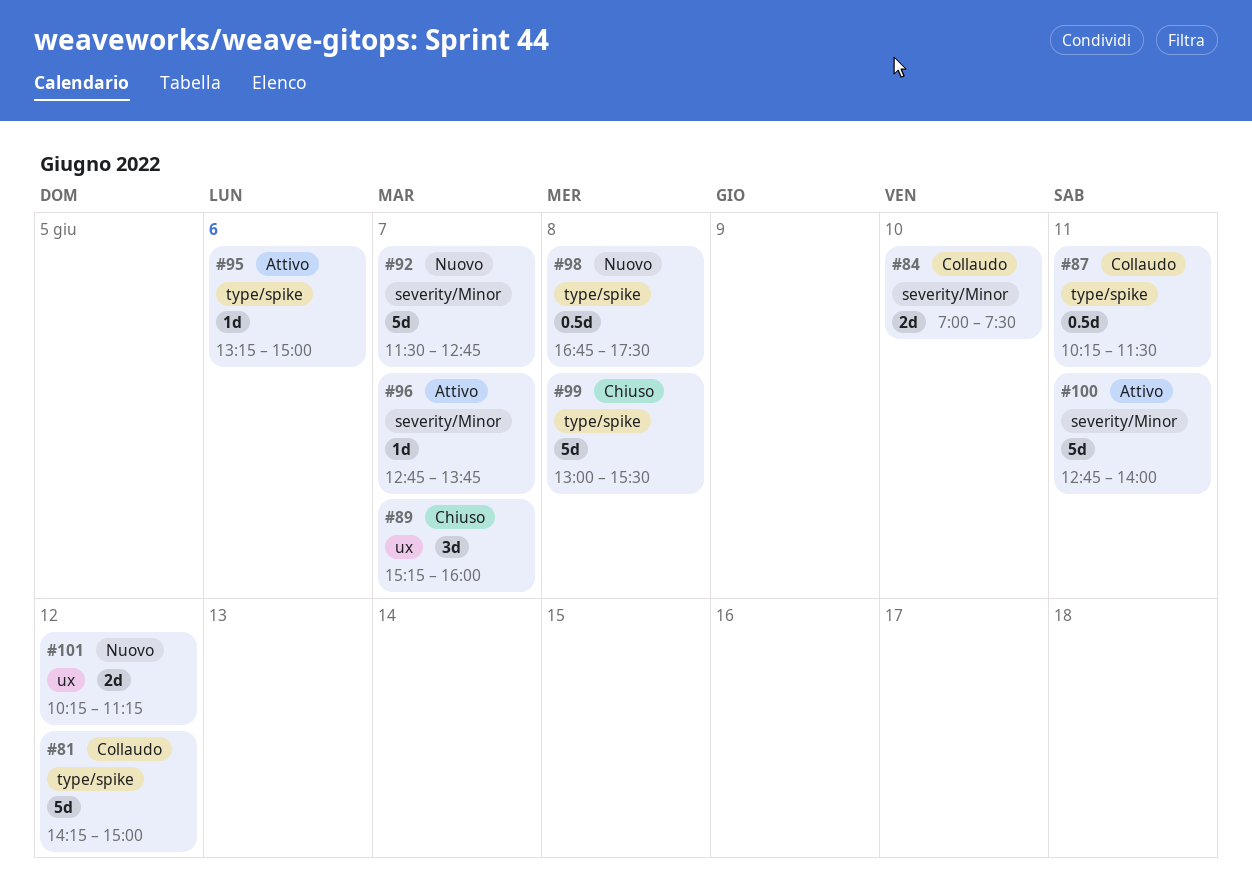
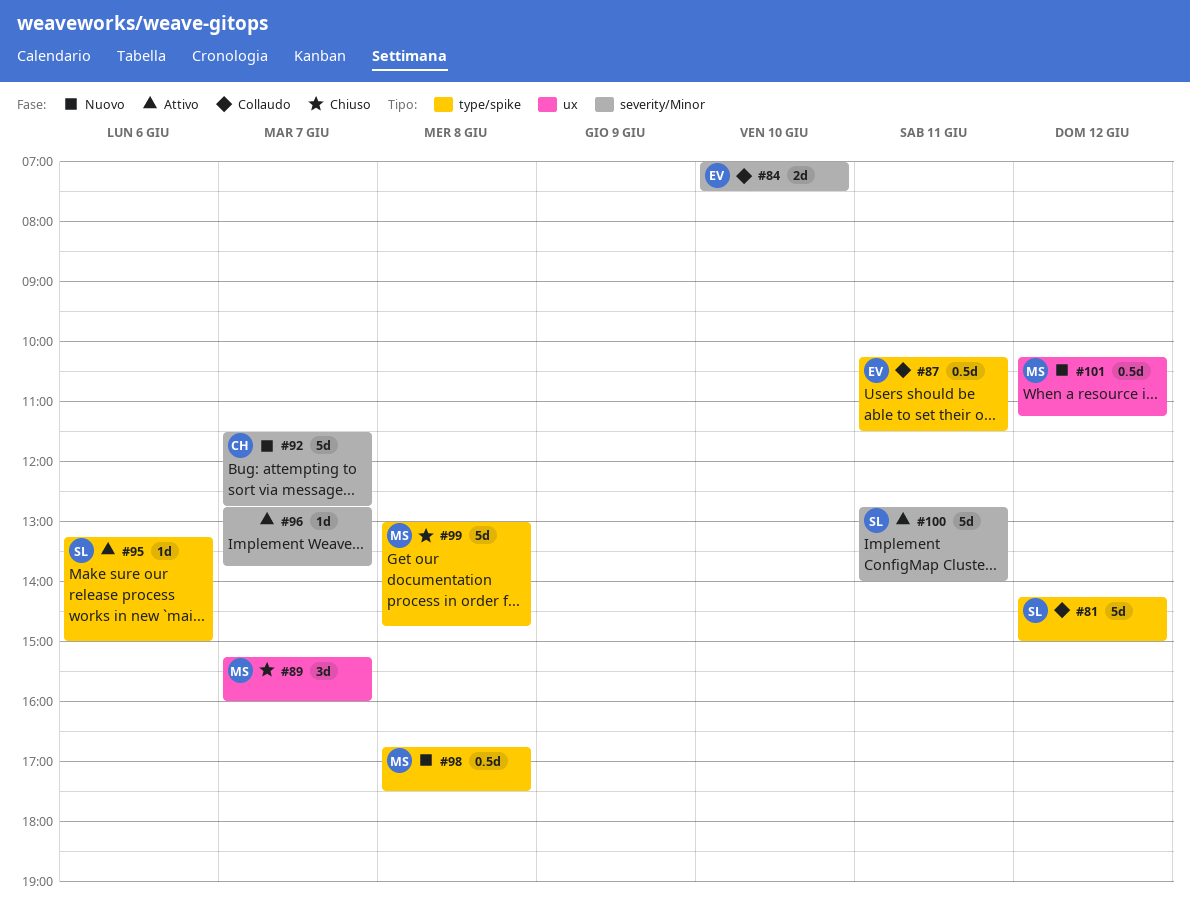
#99, ends: 15:30 -> 14:45
#101, estimate: 2d -> 0.5d

